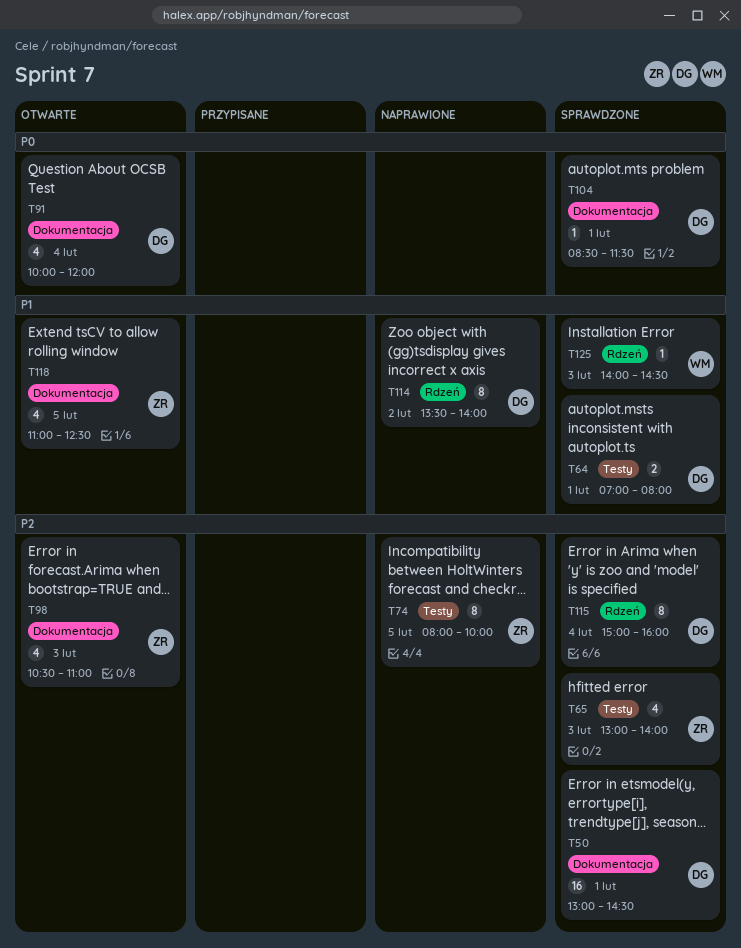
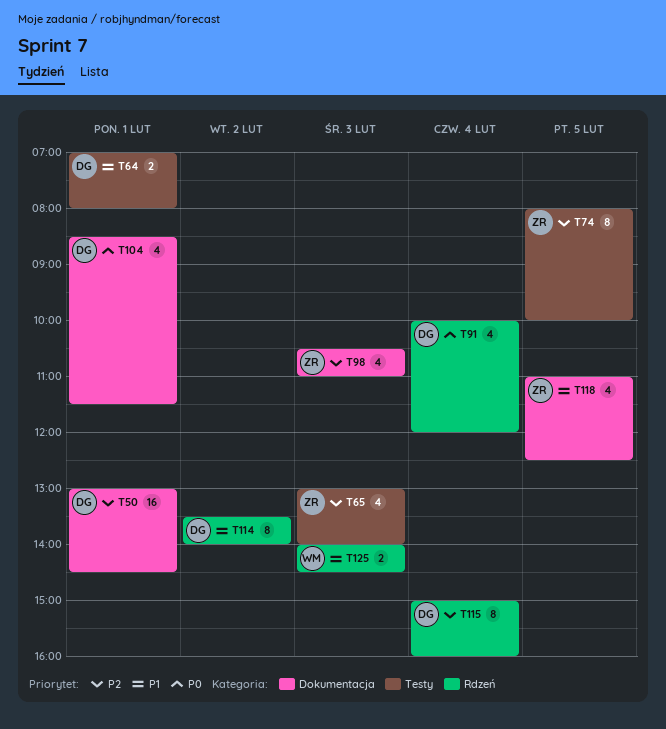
T91, label: Dokumentacja -> Rdzeń
T104, estimate: 1 -> 4
T125, estimate: 1 -> 2

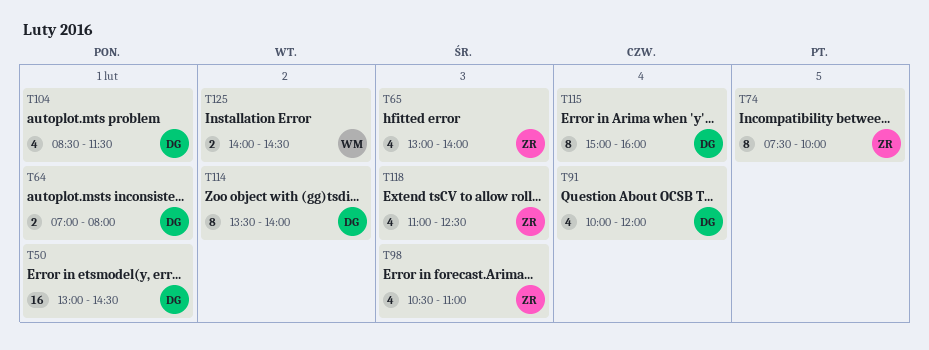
T74, begins: 08:00 -> 07:30
T118, day: Feb 5 -> Feb 3
T125, day: Feb 3 -> Feb 2

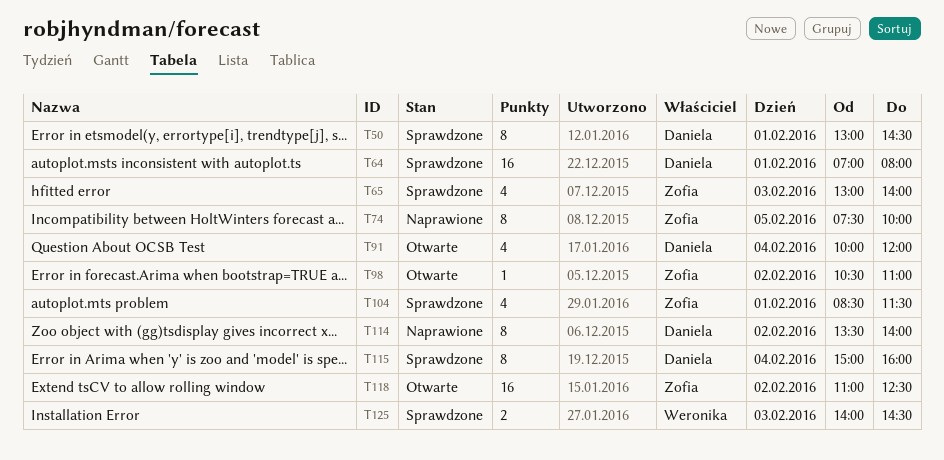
T50, estimate: 16 -> 8
T64, estimate: 2 -> 16
T98, estimate: 4 -> 1
T98, day: Feb 3 -> Feb 2
T104, owner: Daniela -> Zofia
T118, estimate: 4 -> 16
T118, day: Feb 3 -> Feb 2
T125, day: Feb 2 -> Feb 3

